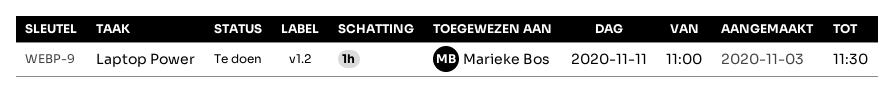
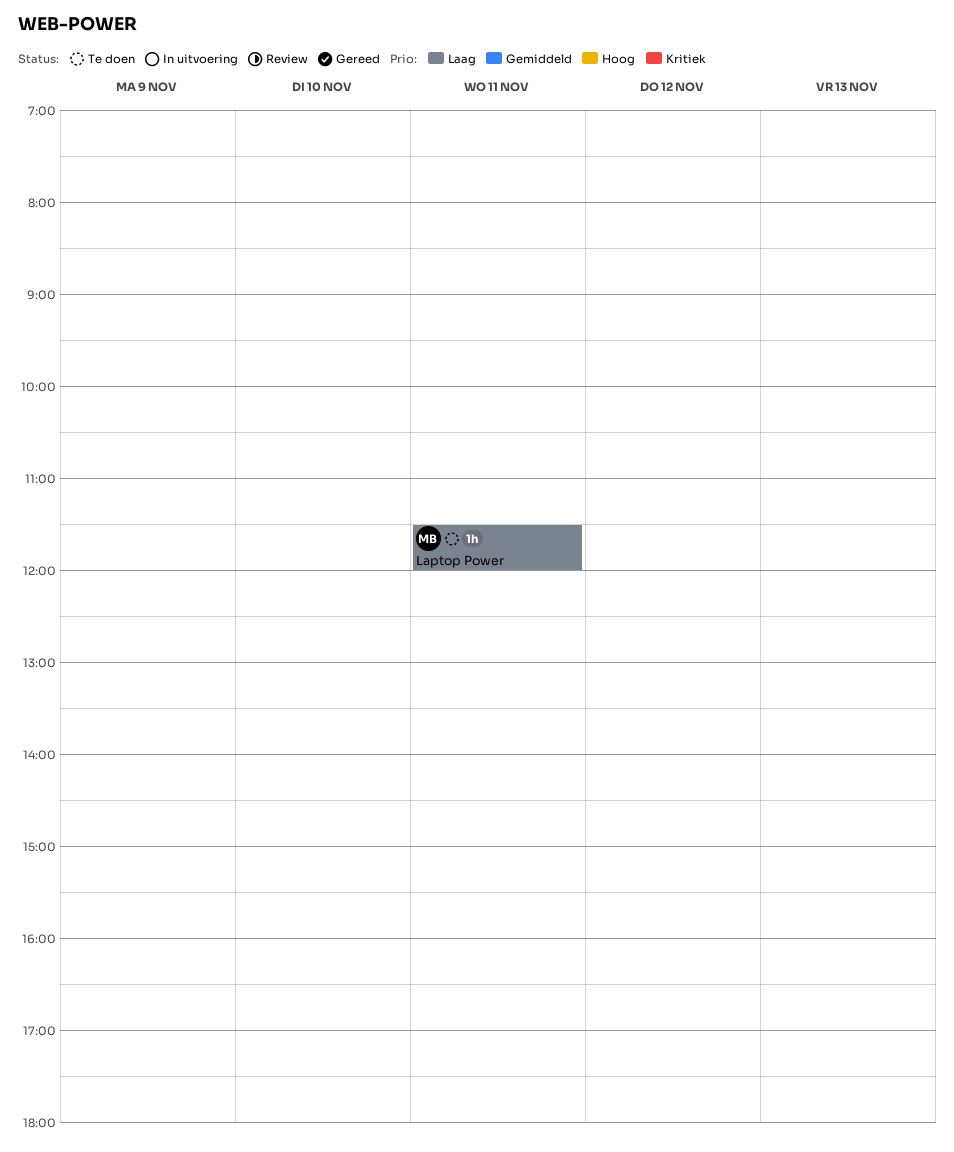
Laptop Power, begins: 11:00 -> 11:30
Laptop Power, ends: 11:30 -> 12:00

